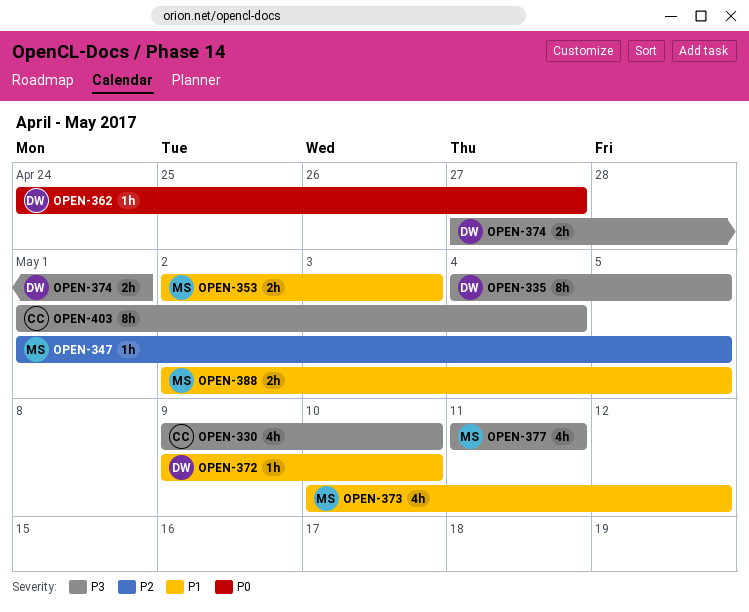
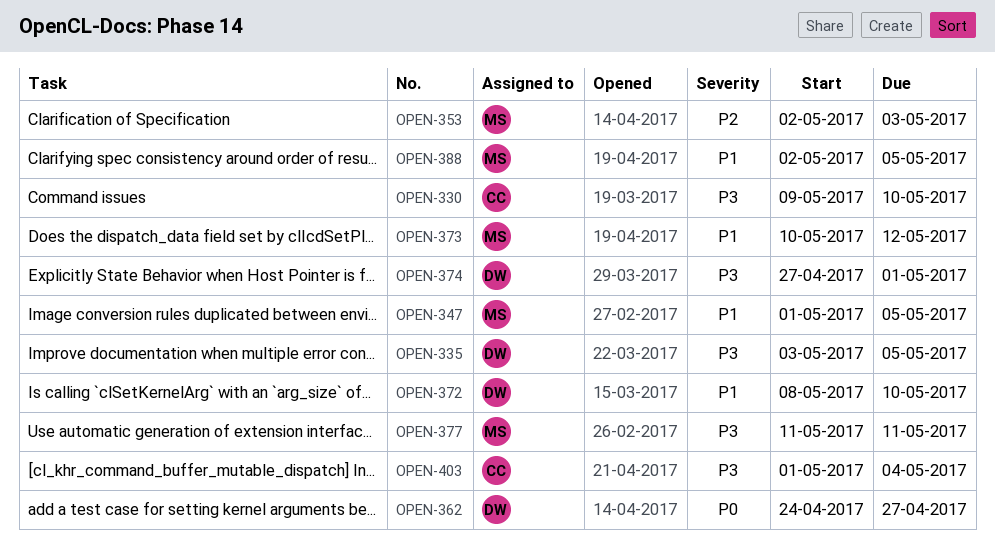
OPEN-335, start: May 4 -> May 3
OPEN-347, priority: P2 -> P1
OPEN-353, priority: P1 -> P2
OPEN-372, start: May 9 -> May 8

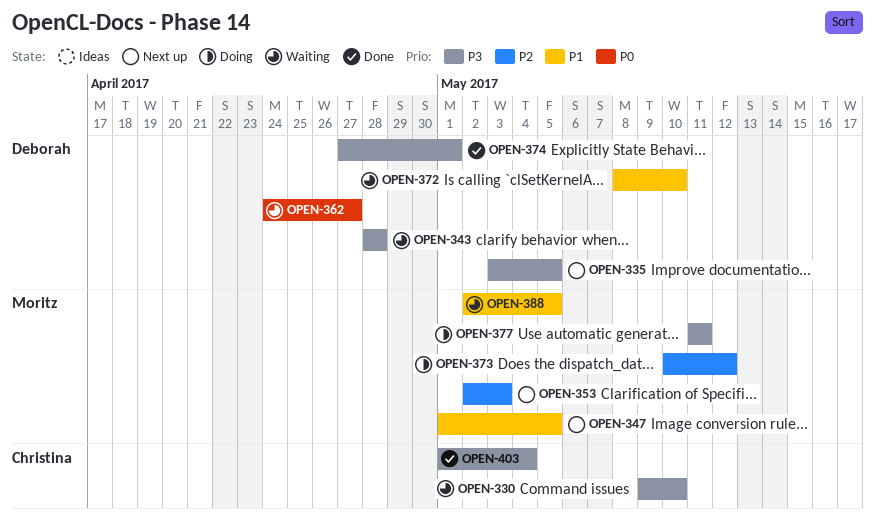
OPEN-343: none -> present
OPEN-373, priority: P1 -> P2

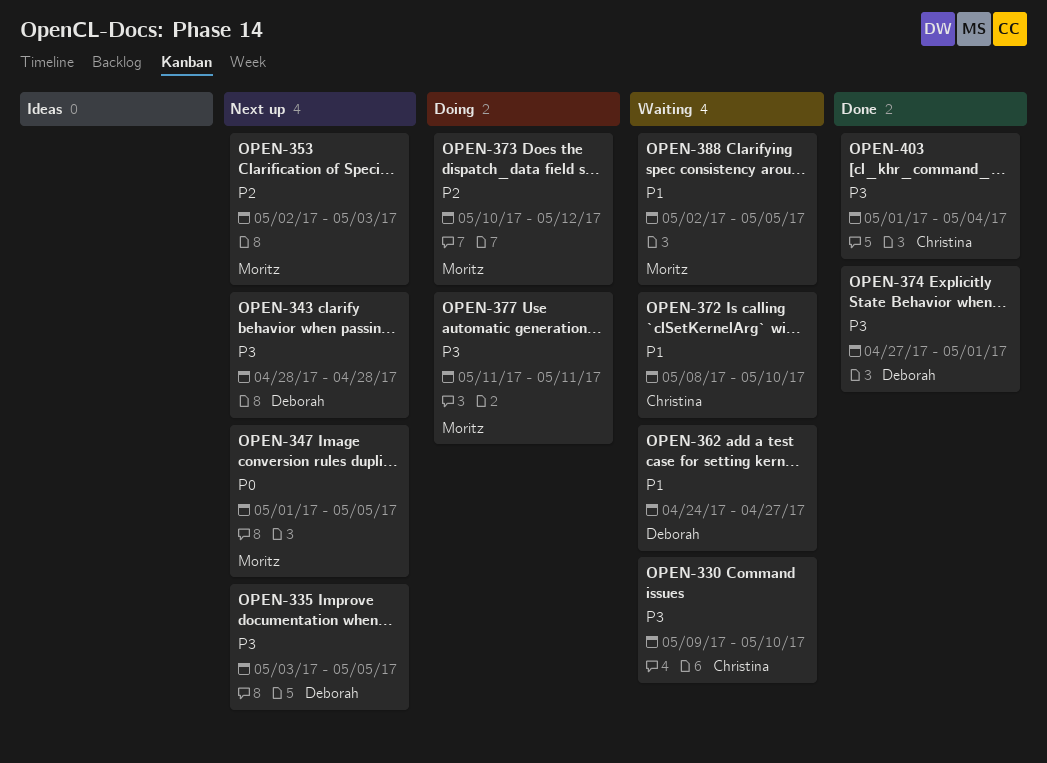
OPEN-343, status: Waiting -> Next up
OPEN-347, priority: P1 -> P0
OPEN-362, priority: P0 -> P1
OPEN-372, owner: Deborah -> Christina

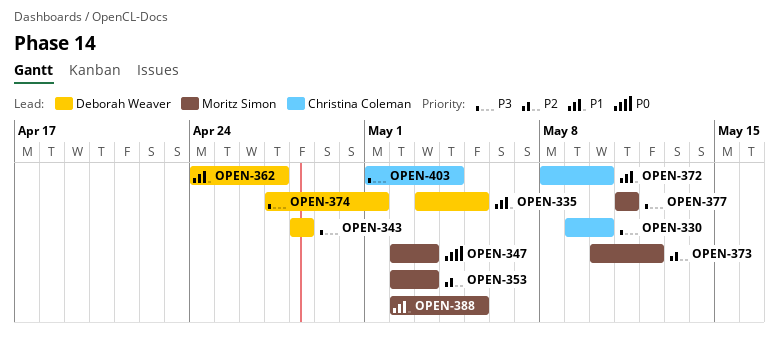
OPEN-335, priority: P3 -> P1
OPEN-347, start: May 1 -> May 2
OPEN-347, due: May 5 -> May 3

